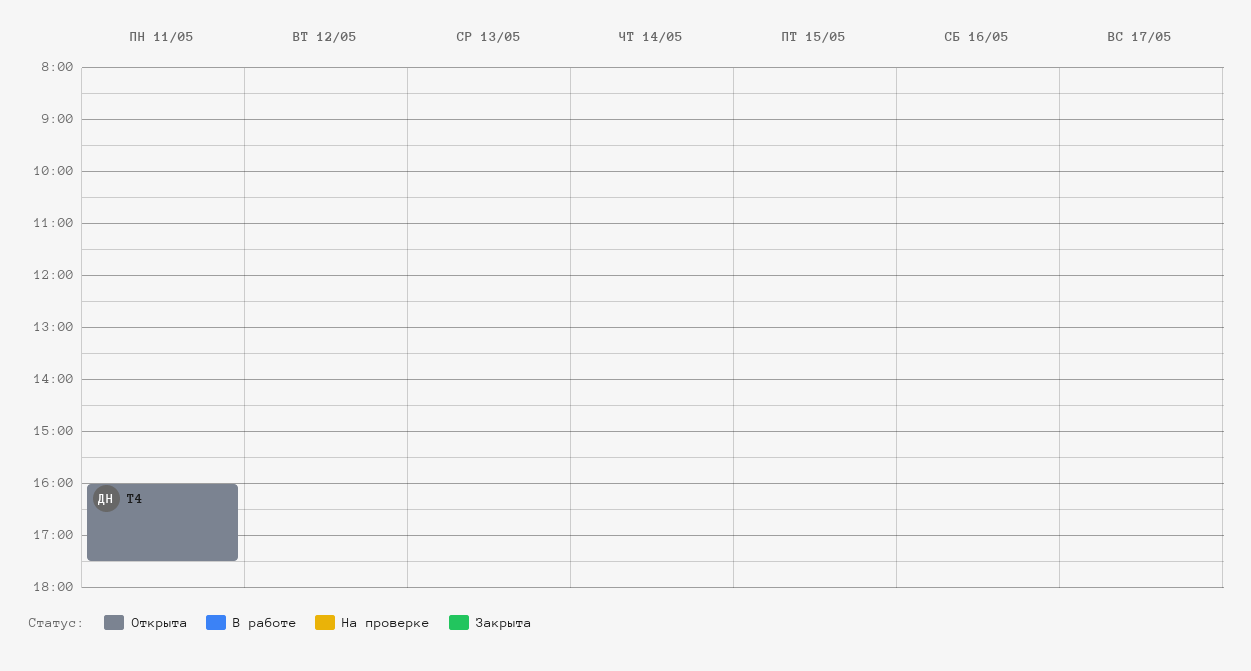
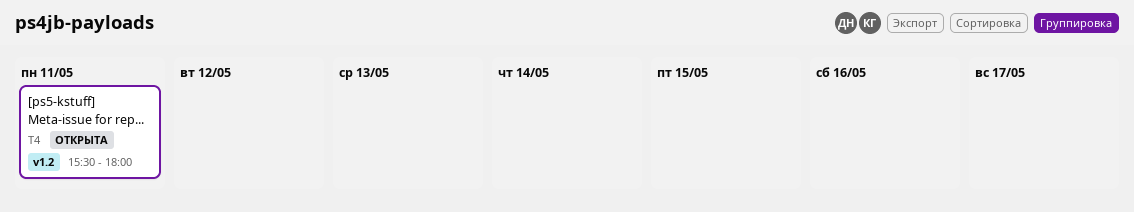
T4, begins: 16:00 -> 15:30
T4, ends: 17:30 -> 18:00

